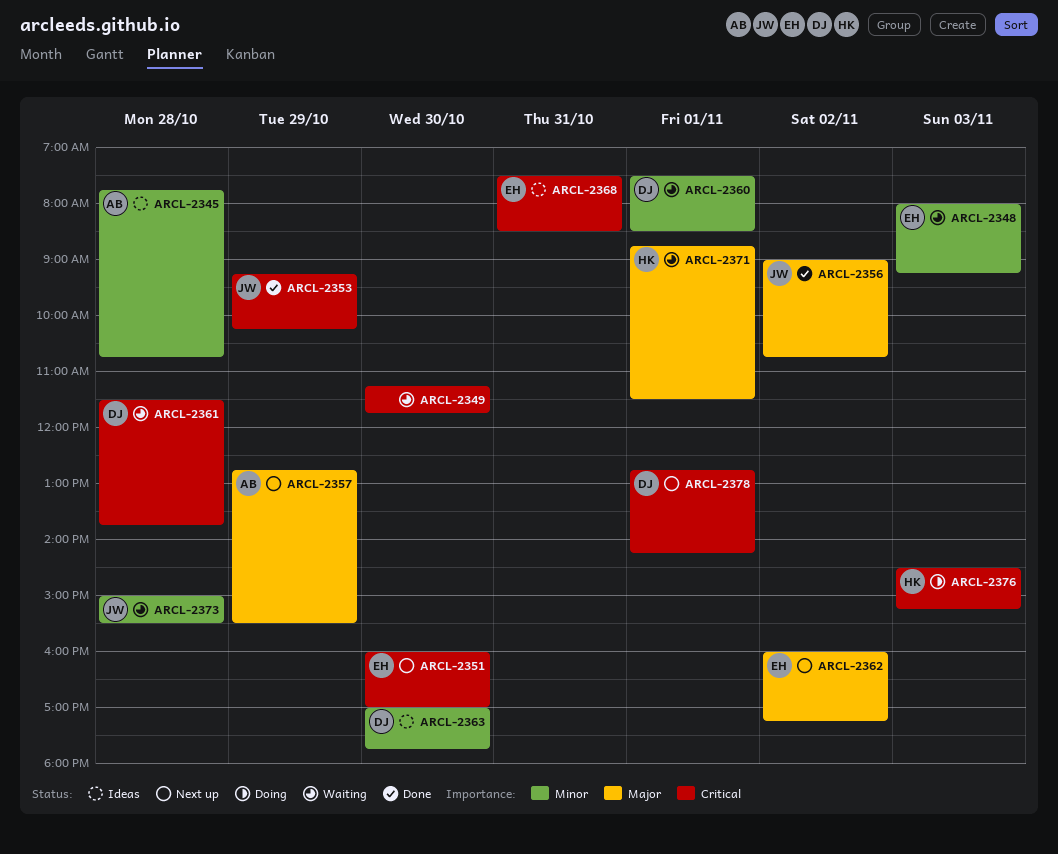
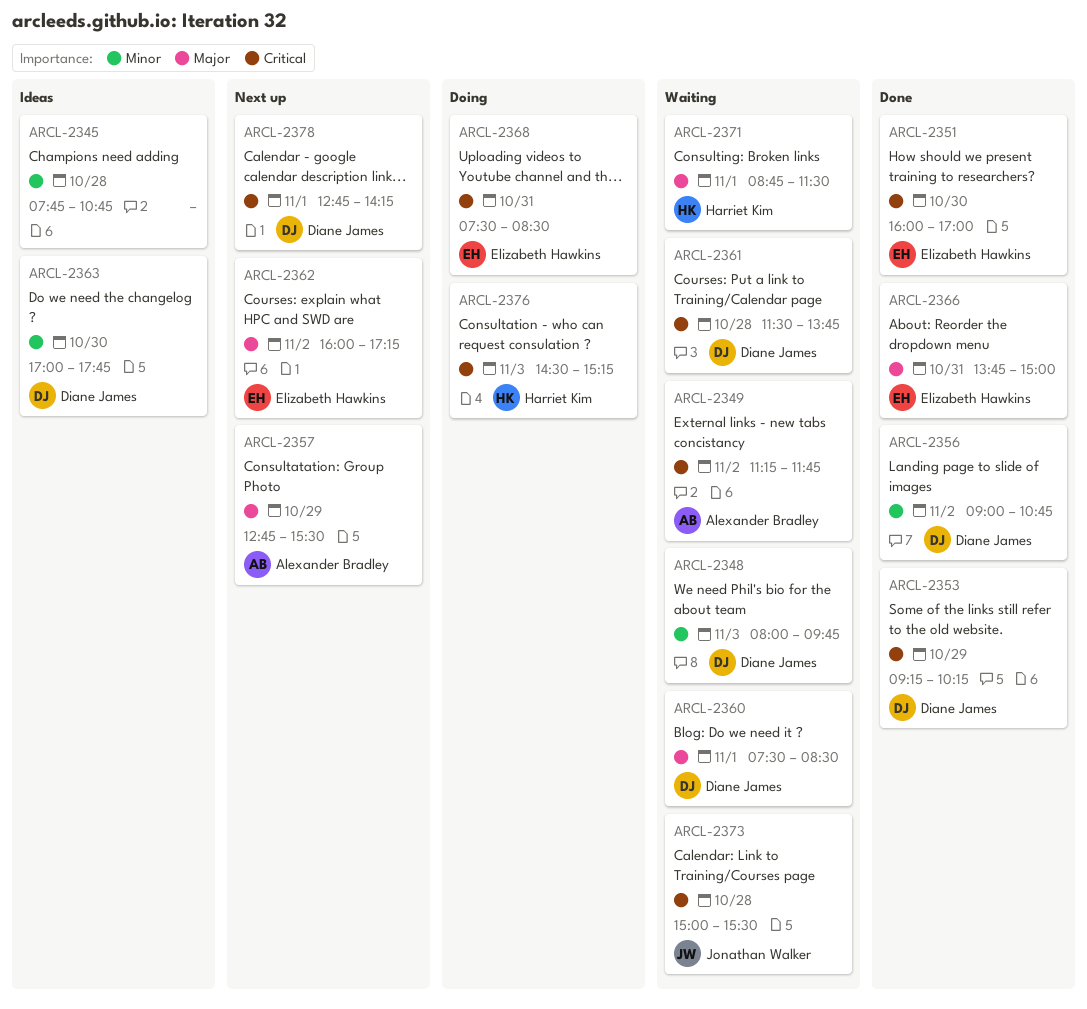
ARCL-2345, owner: Alexander Bradley -> none
ARCL-2348, owner: Elizabeth Hawkins -> Diane James
ARCL-2348, ends: 09:15 -> 09:45
ARCL-2349, owner: none -> Alexander Bradley
ARCL-2349, day: Oct 30 -> Nov 2
ARCL-2351, status: Next up -> Done
ARCL-2353, owner: Jonathan Walker -> Diane James
ARCL-2356, owner: Jonathan Walker -> Diane James
ARCL-2356, priority: Major -> Minor
ARCL-2360, priority: Minor -> Major
ARCL-2366: none -> present
ARCL-2368, status: Ideas -> Doing
ARCL-2373, priority: Minor -> Critical

